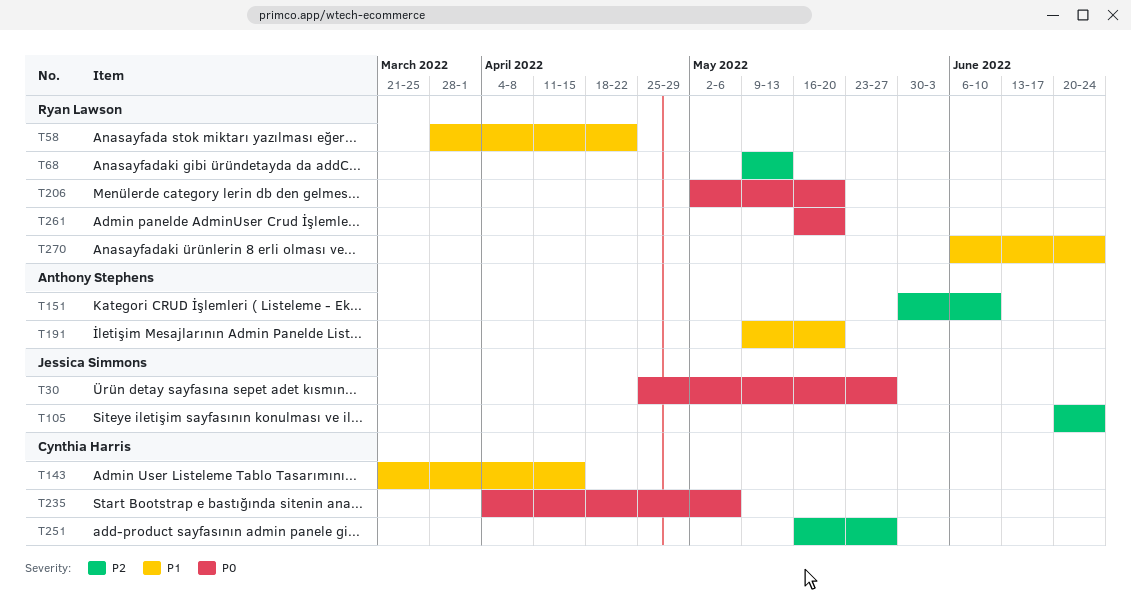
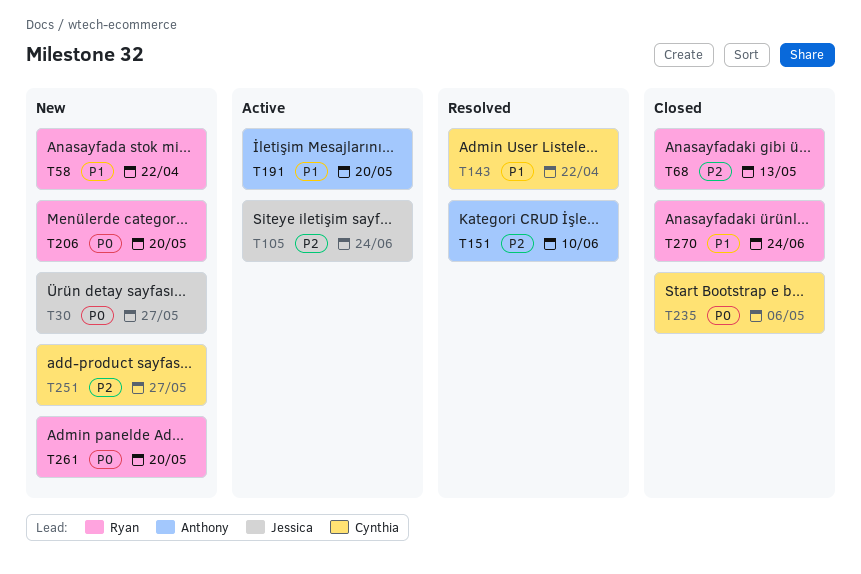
T143, due: Apr 15 -> Apr 22

